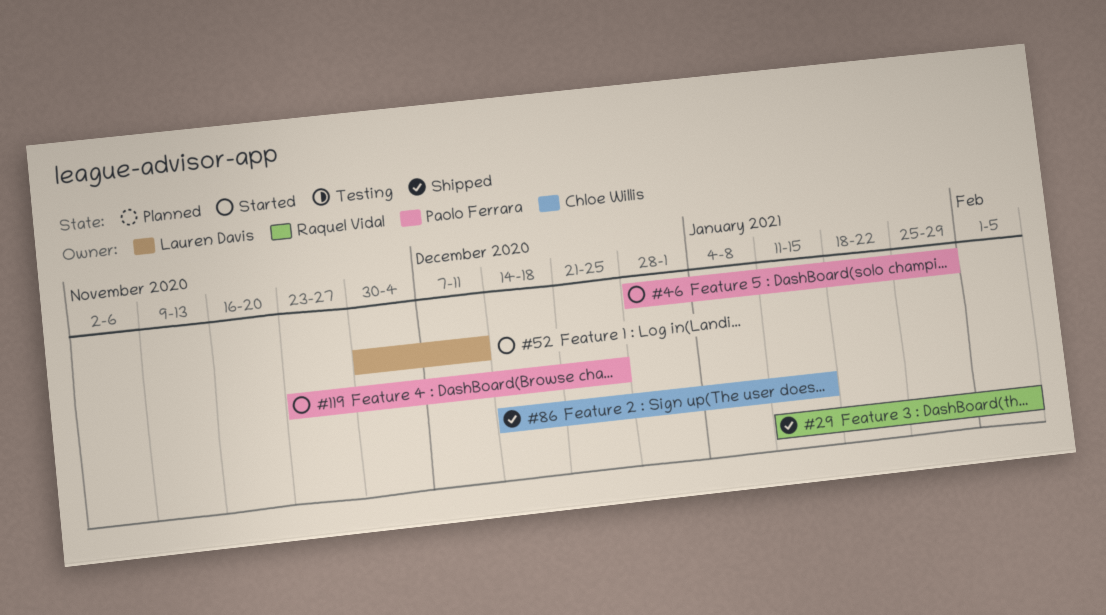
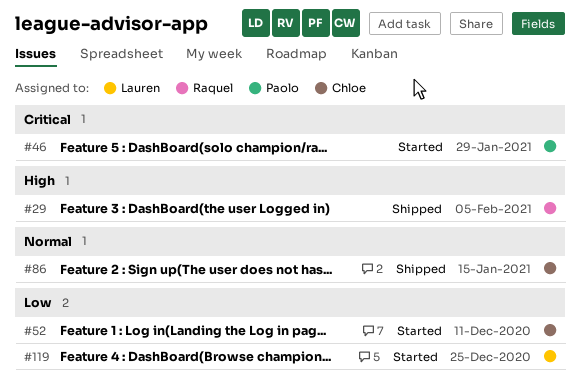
#52, owner: Lauren Davis -> Chloe Willis
#119, owner: Paolo Ferrara -> Lauren Davis

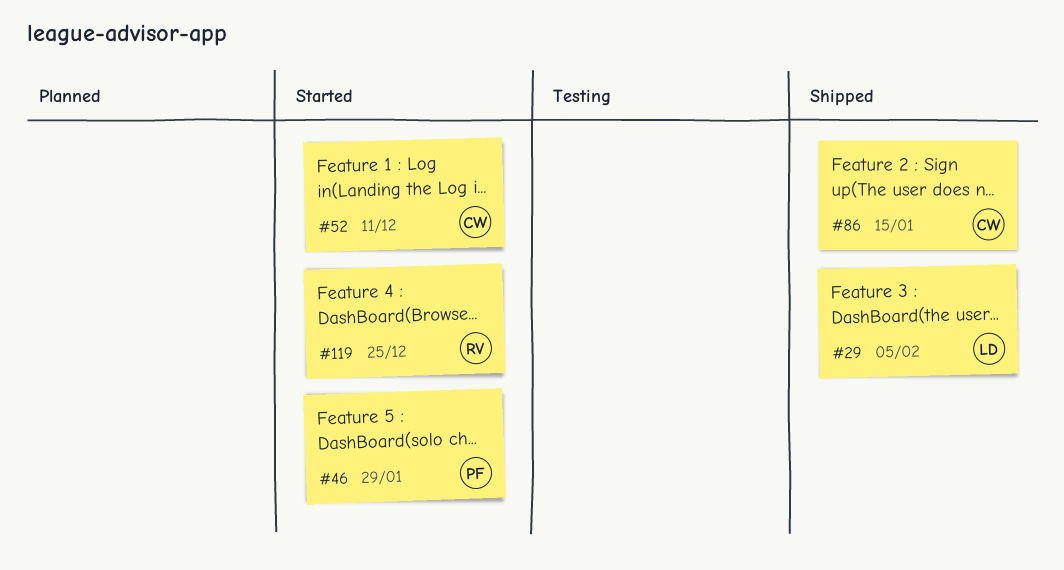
#29, owner: Raquel -> Lauren
#119, owner: Lauren -> Raquel

